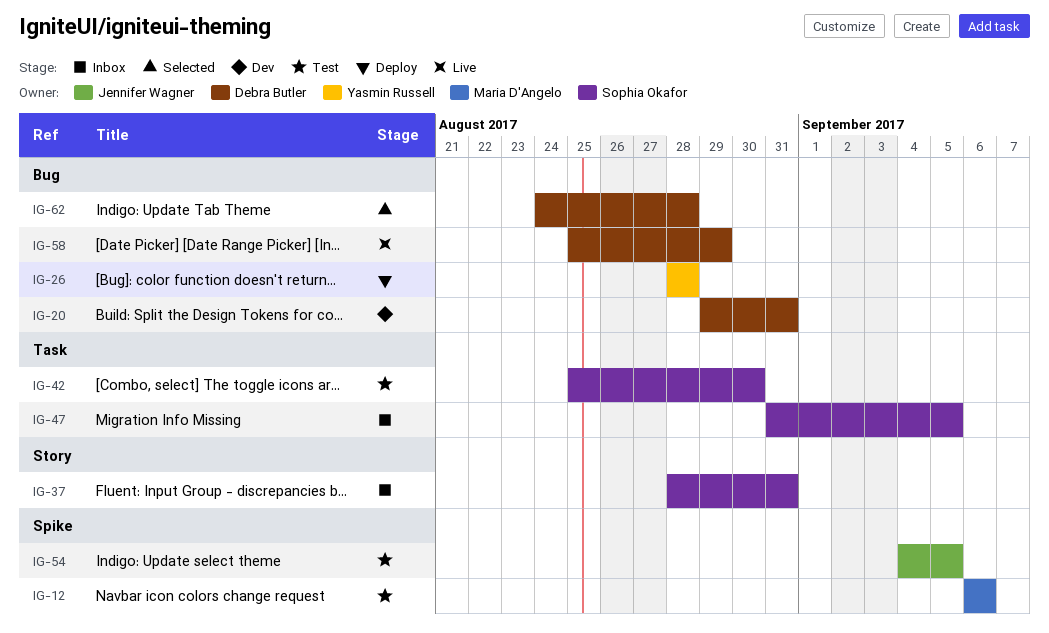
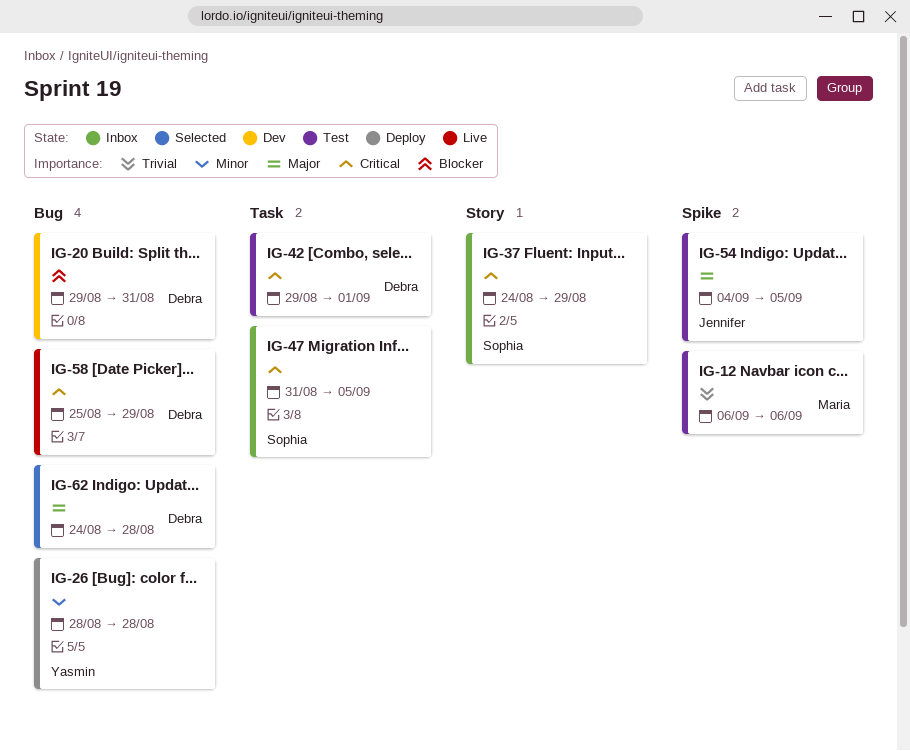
IG-37, start: Aug 28 -> Aug 24
IG-37, due: Aug 31 -> Aug 29
IG-42, owner: Sophia Okafor -> Debra Butler
IG-42, start: Aug 25 -> Aug 29
IG-42, due: Aug 30 -> Sep 1

